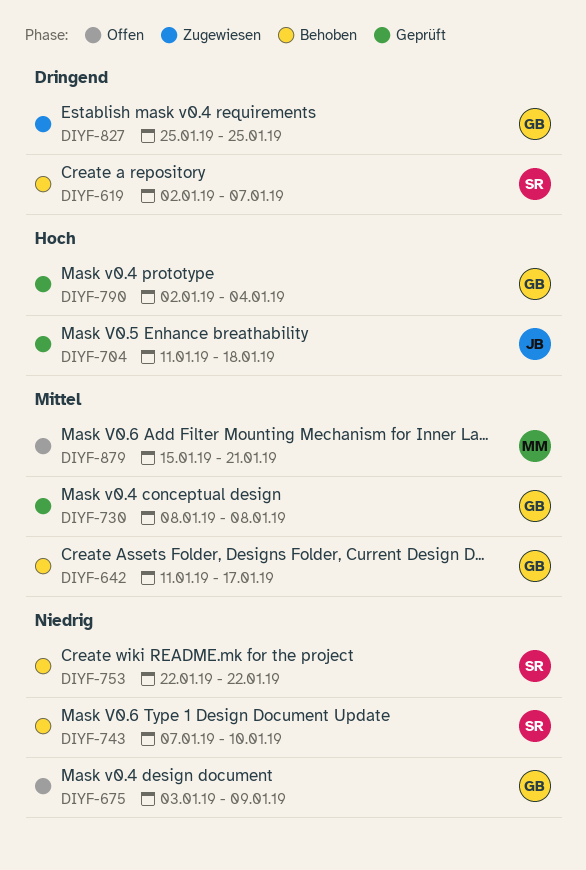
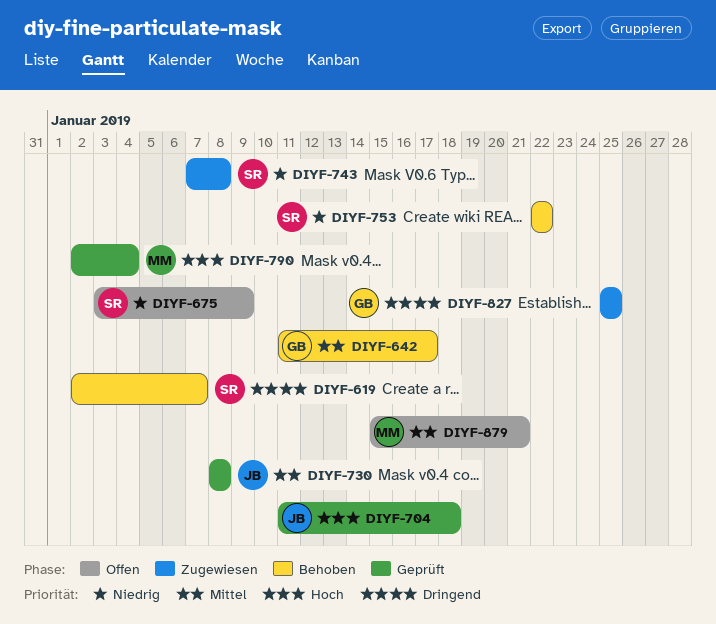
DIYF-675, owner: GB -> SR
DIYF-730, owner: GB -> JB
DIYF-743, status: Behoben -> Zugewiesen
DIYF-743, due: Jan 10 -> Jan 8
DIYF-790, owner: GB -> MM

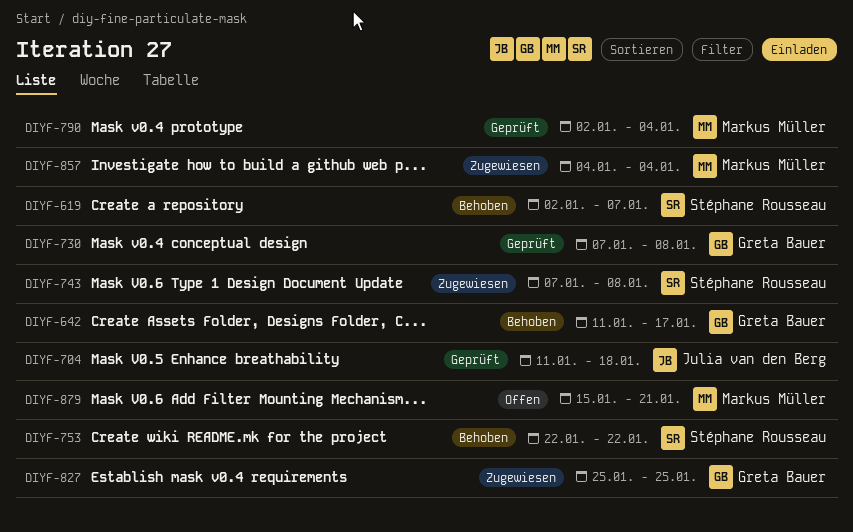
DIYF-675: present -> none
DIYF-730, owner: Julia van den Berg -> Greta Bauer
DIYF-730, start: Jan 8 -> Jan 7
DIYF-857: none -> present

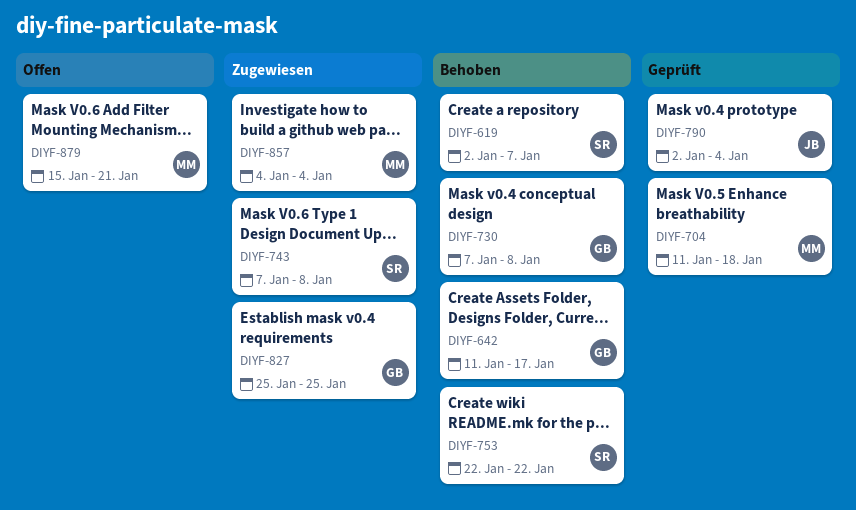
DIYF-704, owner: Julia van den Berg -> Markus Müller
DIYF-730, status: Geprüft -> Behoben
DIYF-790, owner: Markus Müller -> Julia van den Berg

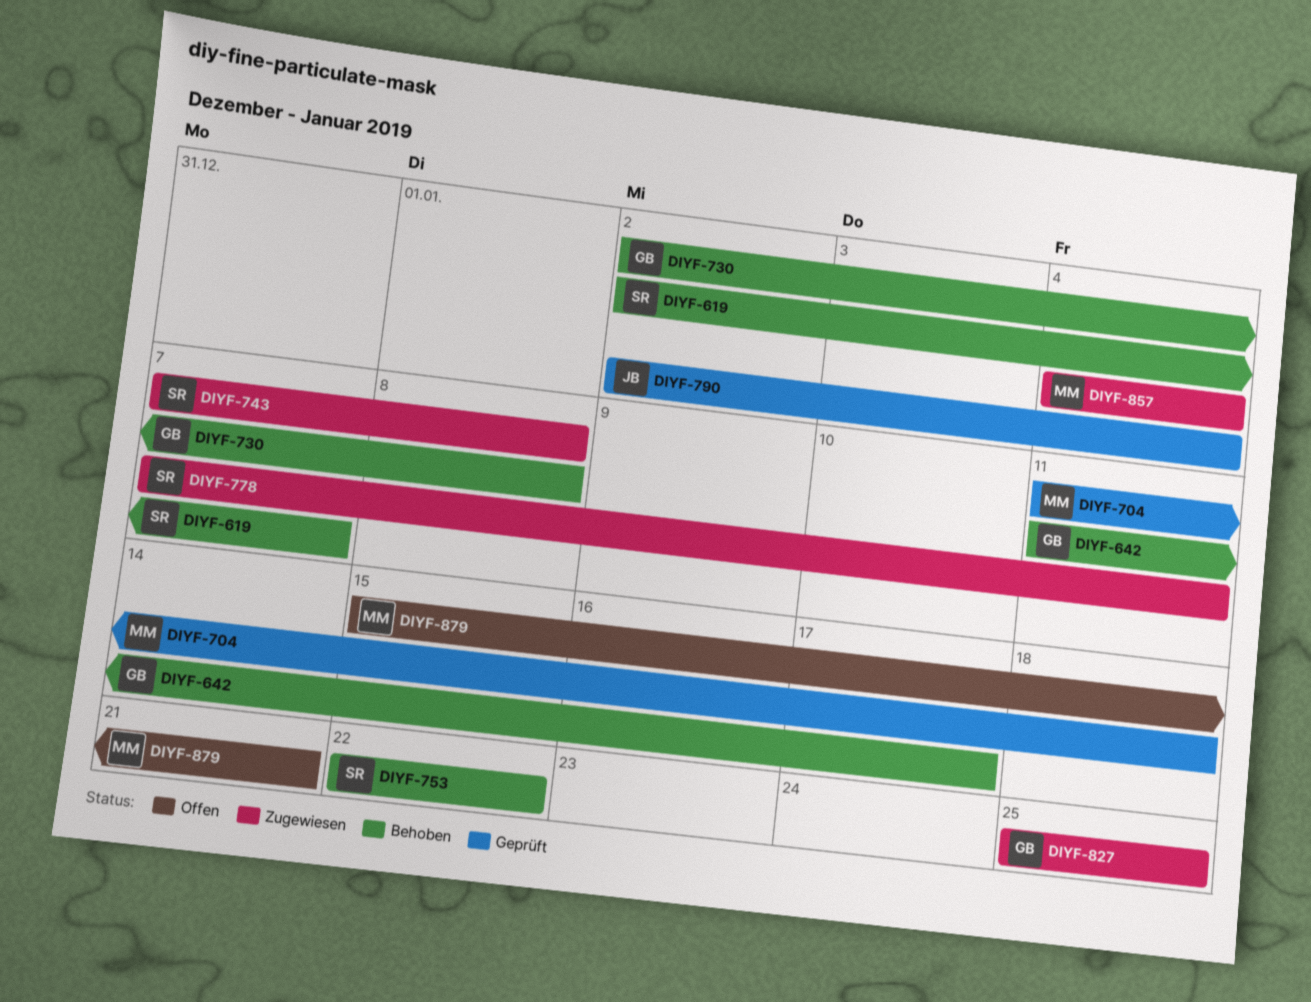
DIYF-730, start: Jan 7 -> Jan 2
DIYF-778: none -> present

